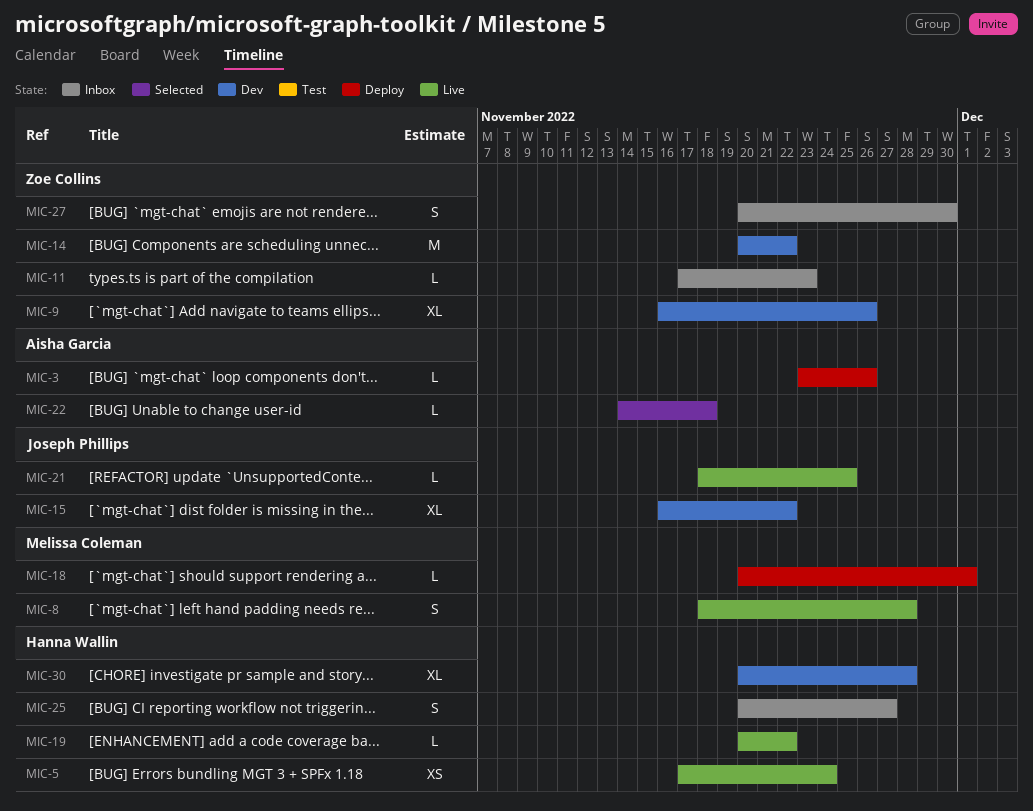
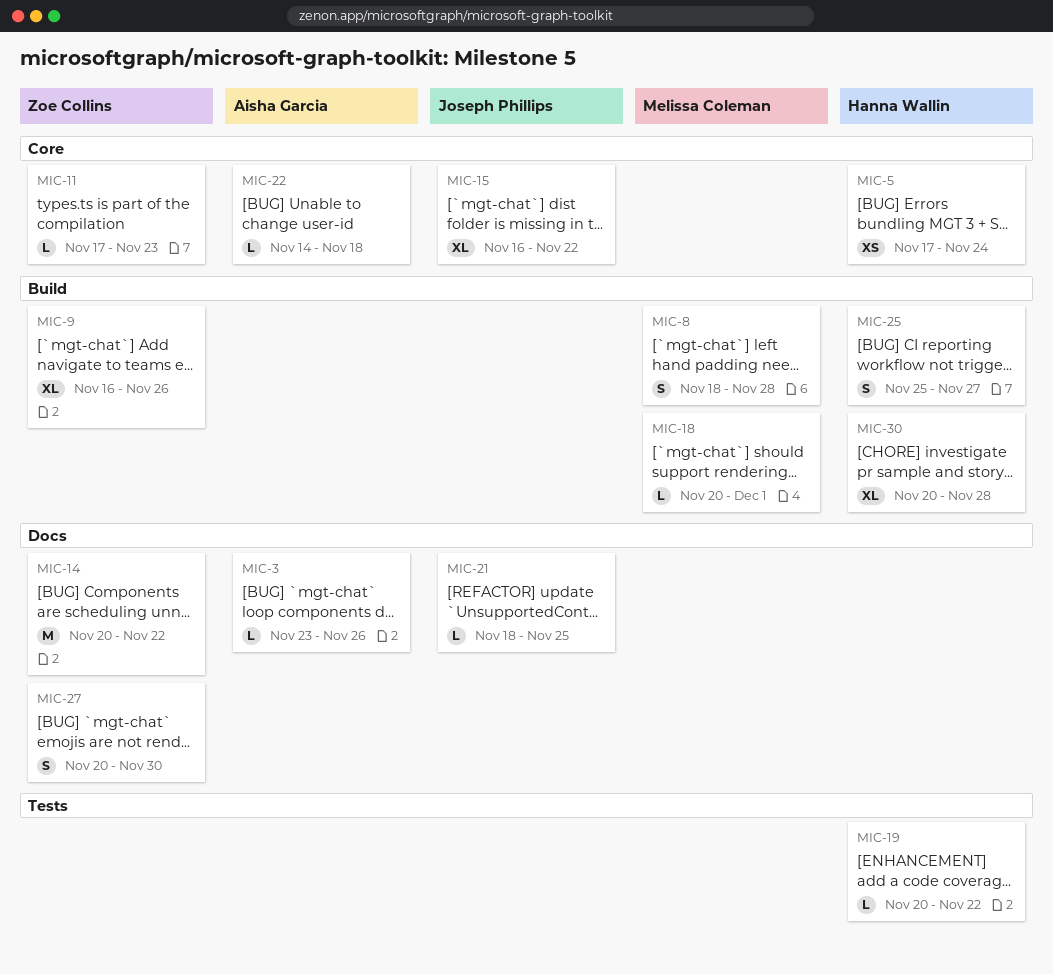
MIC-25, start: Nov 20 -> Nov 25

